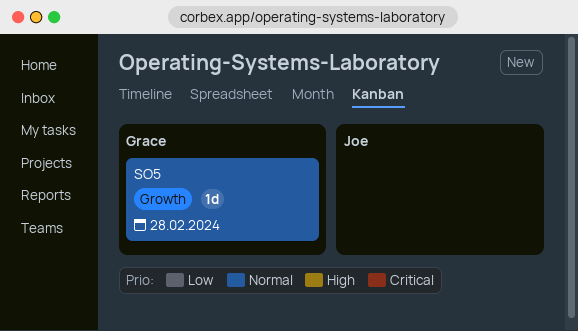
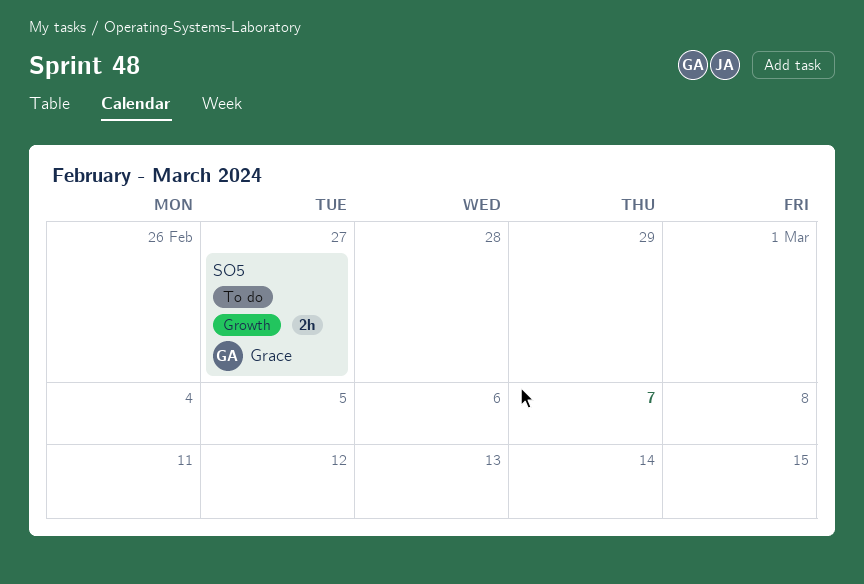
SO5, estimate: 1d -> 2h
SO5, due: Feb 28 -> Feb 27

